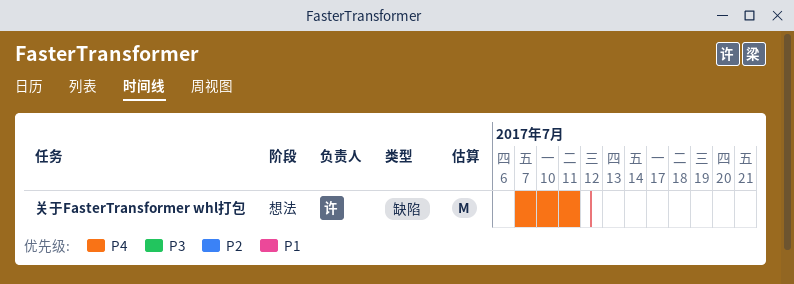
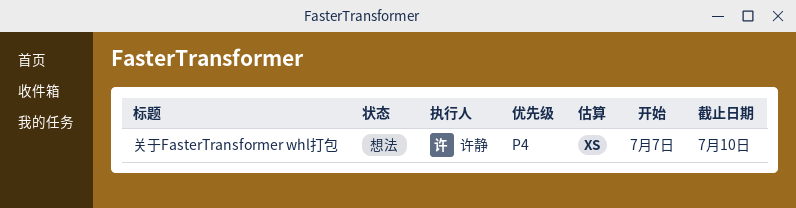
关于FasterTransformer whl打包, estimate: M -> XS
关于FasterTransformer whl打包, due: Jul 11 -> Jul 10

